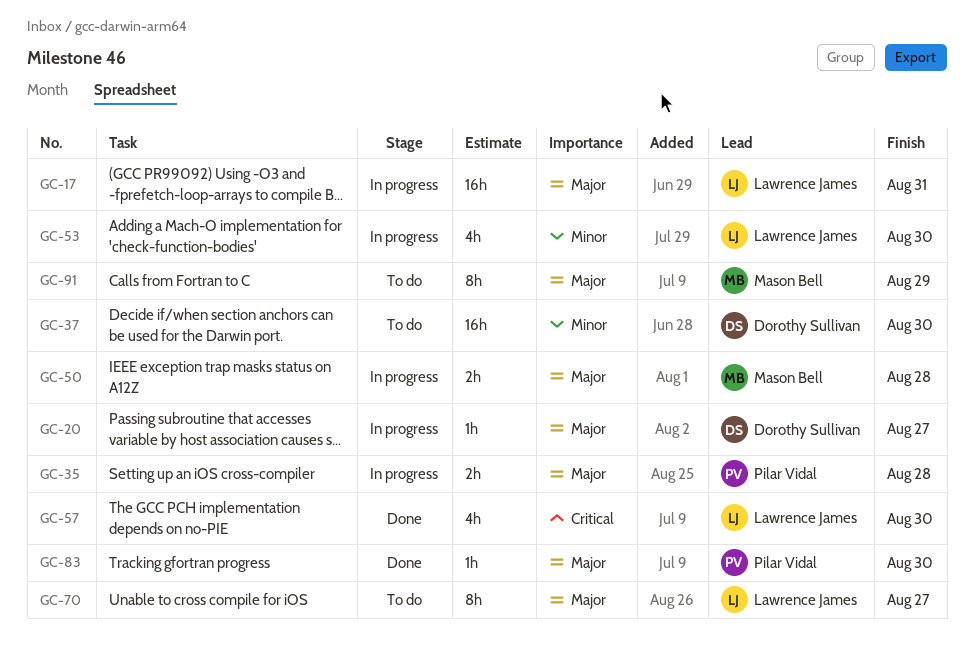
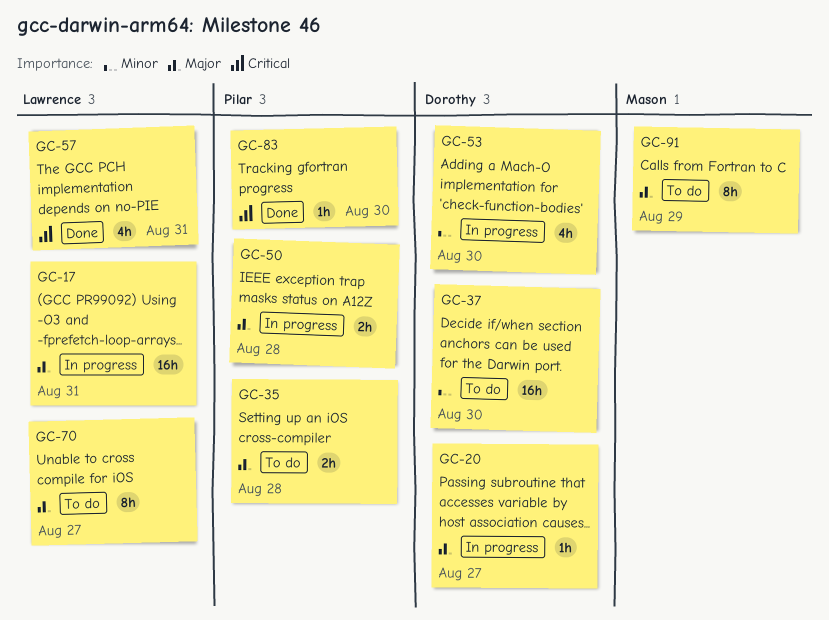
GC-35, status: In progress -> To do
GC-50, owner: Mason Bell -> Pilar Vidal
GC-53, owner: Lawrence James -> Dorothy Sullivan
GC-57, due: Aug 30 -> Aug 31
GC-83, priority: Major -> Critical

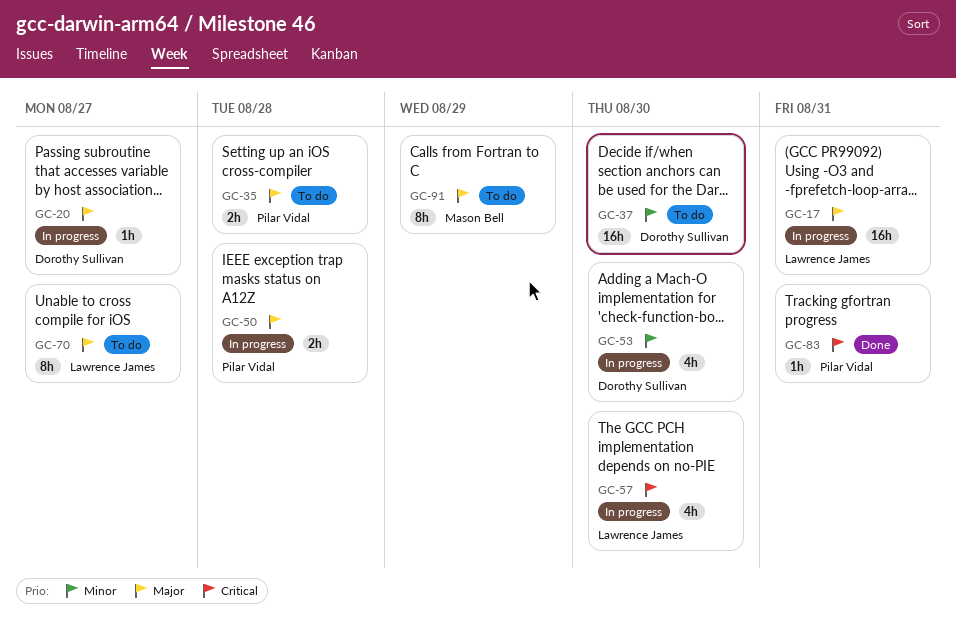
GC-57, status: Done -> In progress
GC-57, due: Aug 31 -> Aug 30
GC-83, due: Aug 30 -> Aug 31

